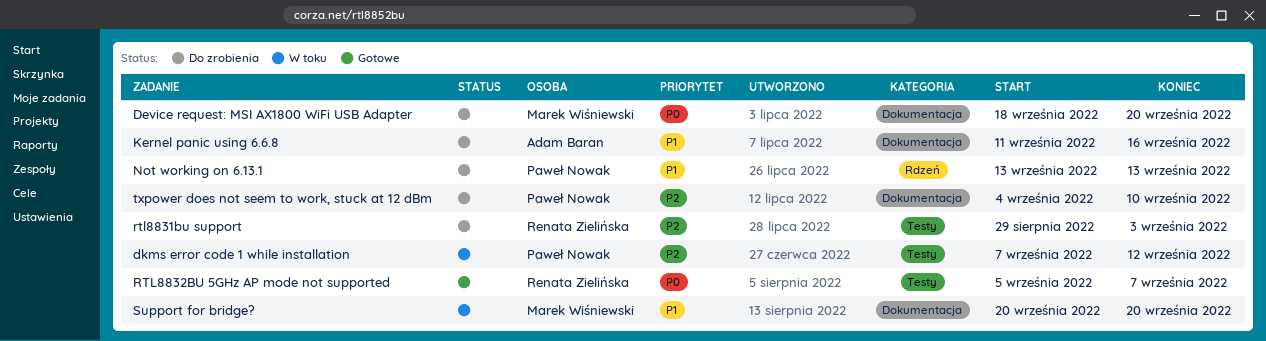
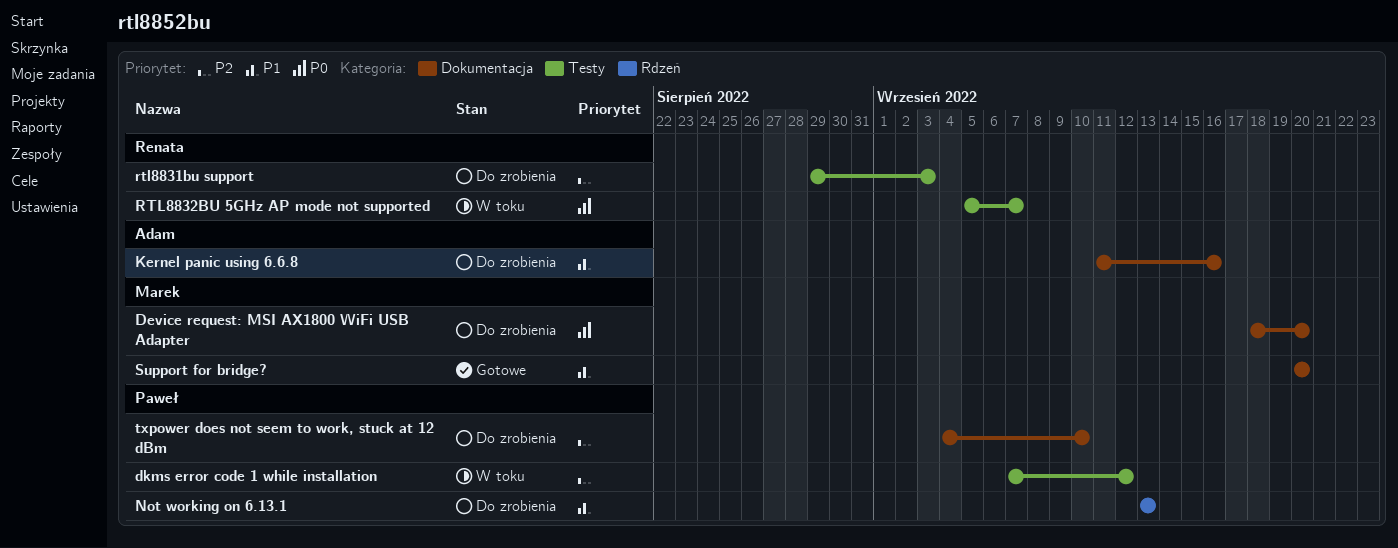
RTL8832BU 5GHz AP mode not supported, status: Gotowe -> W toku
Support for bridge?, status: W toku -> Gotowe

